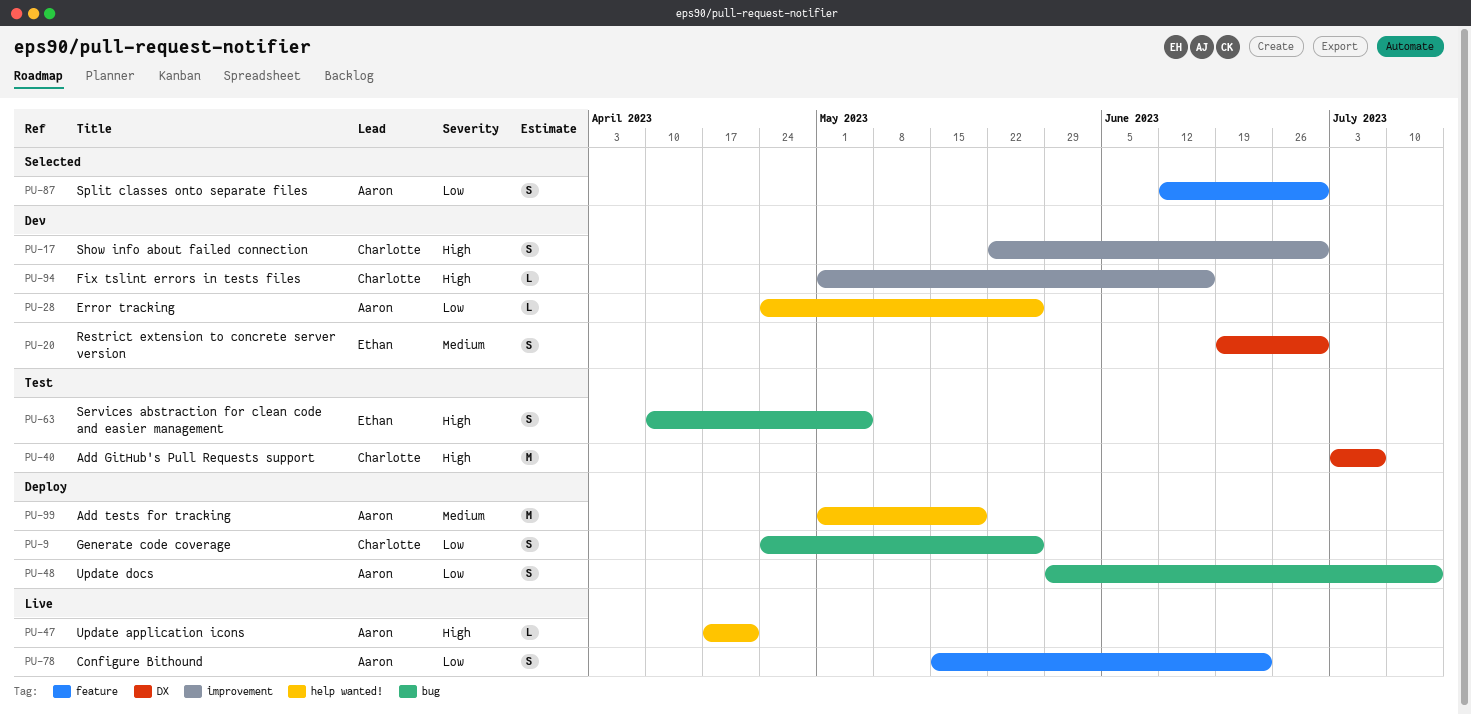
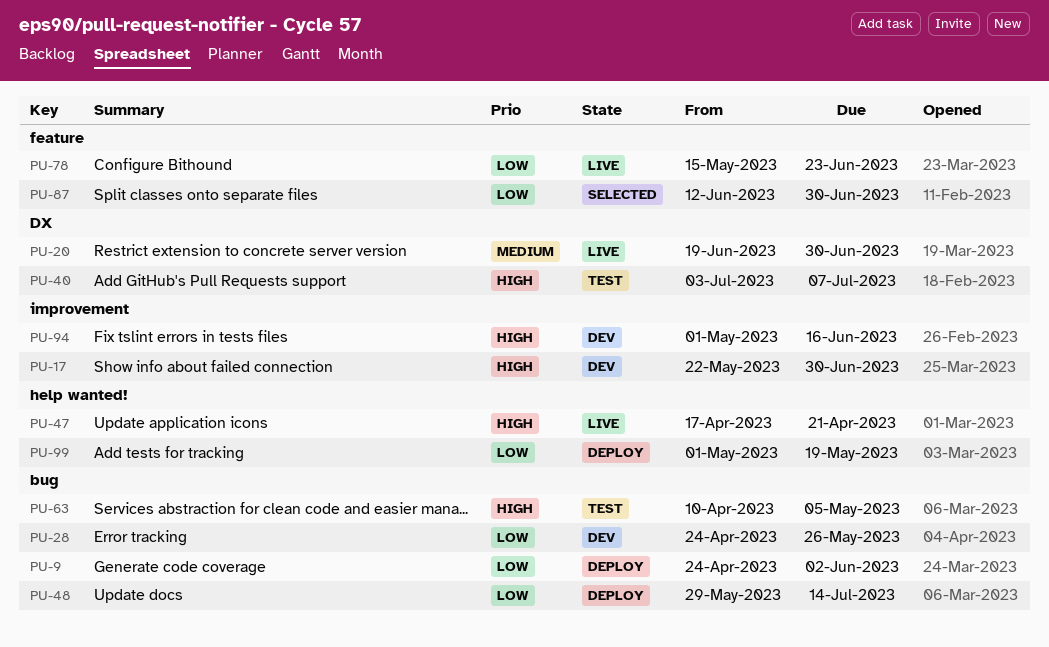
PU-9, due: May 26 -> Jun 2
PU-20, status: Dev -> Live
PU-28, label: help wanted! -> bug
PU-99, priority: Medium -> Low

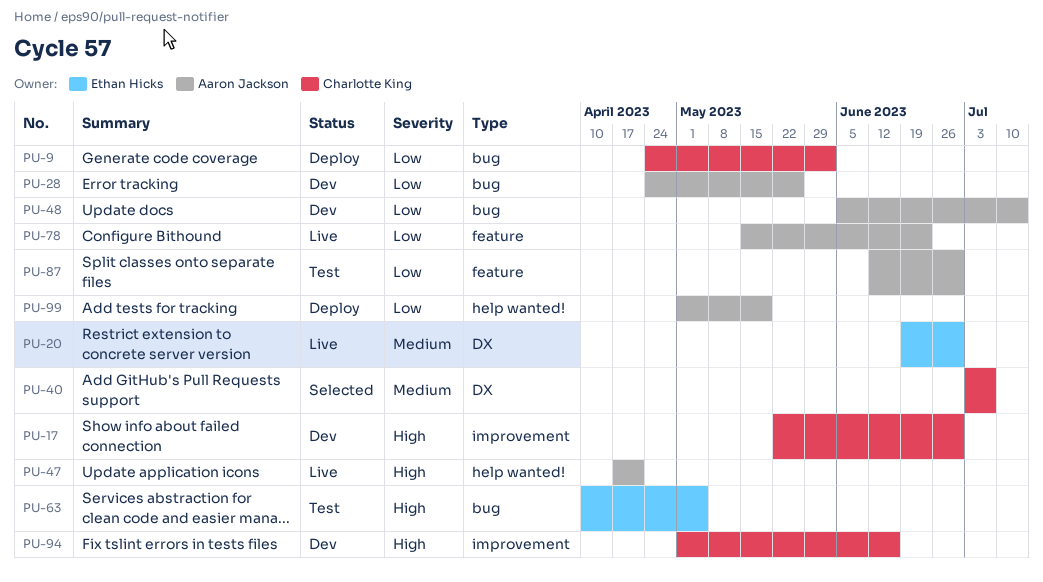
PU-40, status: Test -> Selected
PU-40, priority: High -> Medium
PU-48, status: Deploy -> Dev
PU-48, start: May 29 -> Jun 5
PU-87, status: Selected -> Test

